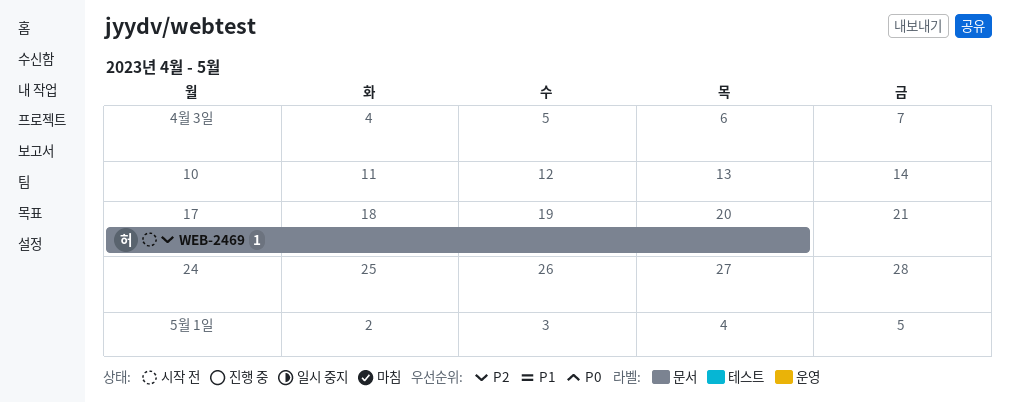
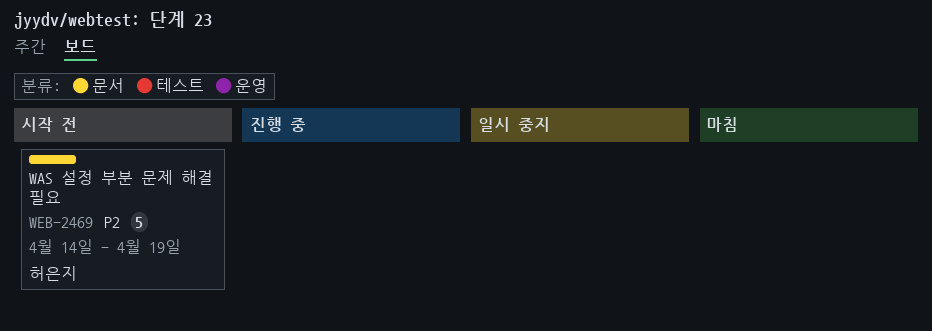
WEB-2469, estimate: 1 -> 5
WEB-2469, start: Apr 17 -> Apr 14
WEB-2469, due: Apr 20 -> Apr 19

